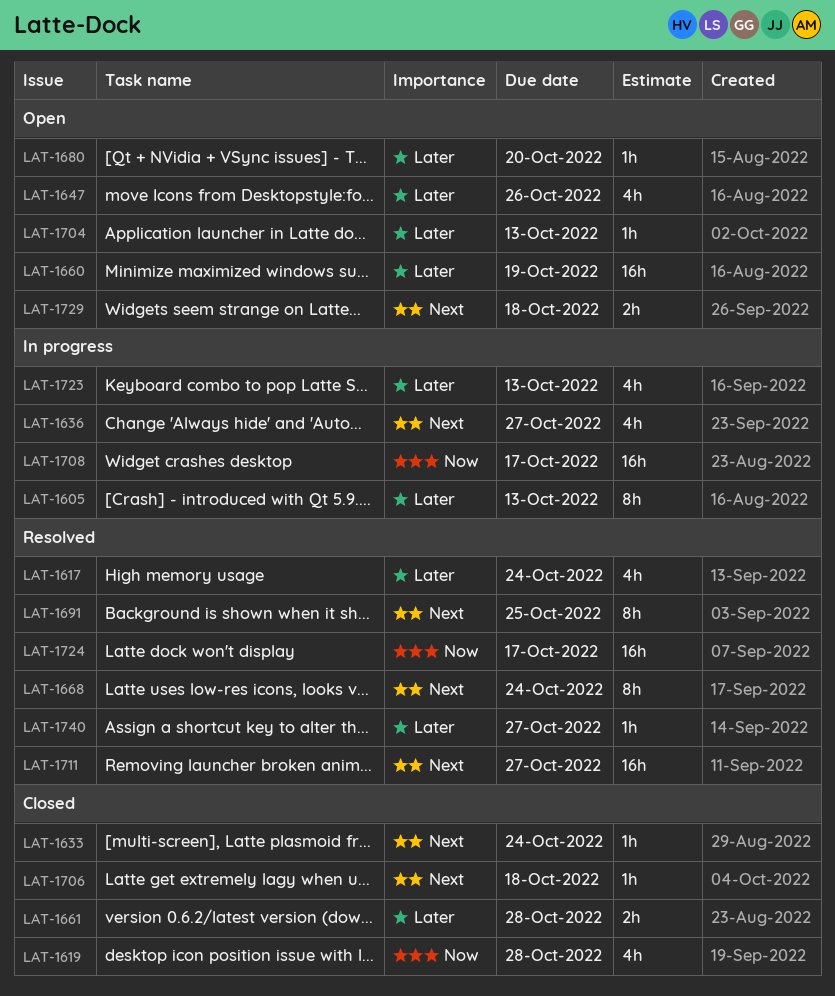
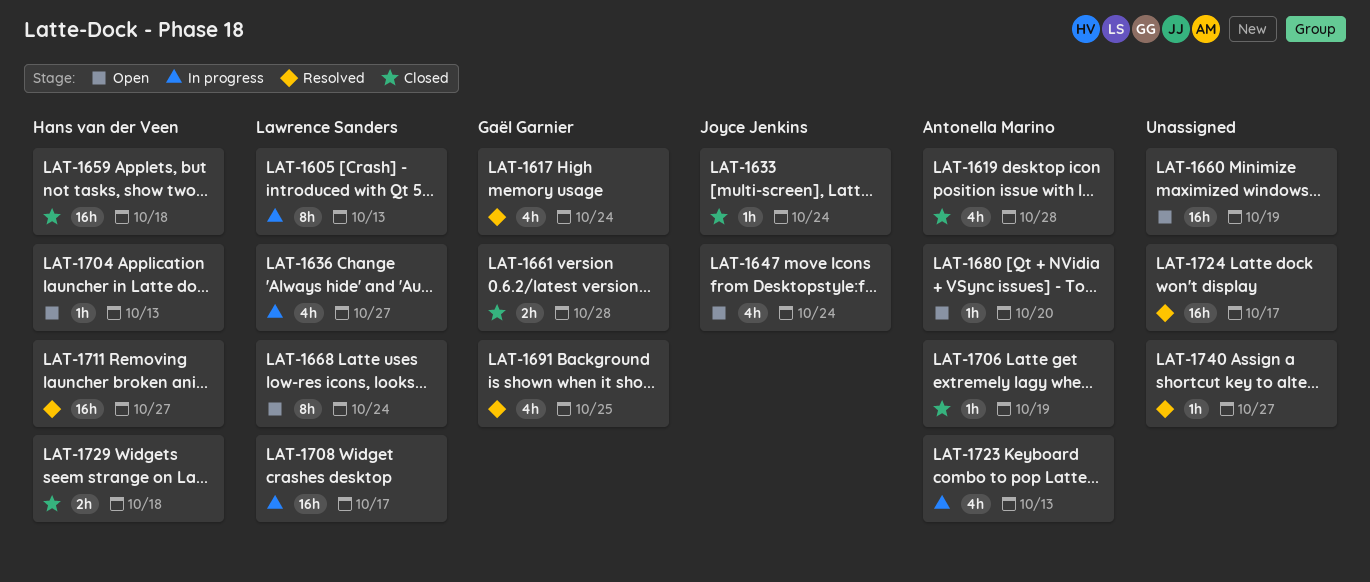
LAT-1647, due: Oct 26 -> Oct 24
LAT-1659: none -> present
LAT-1668, status: Resolved -> Open
LAT-1691, estimate: 8h -> 4h
LAT-1706, due: Oct 18 -> Oct 19
LAT-1729, status: Open -> Closed

